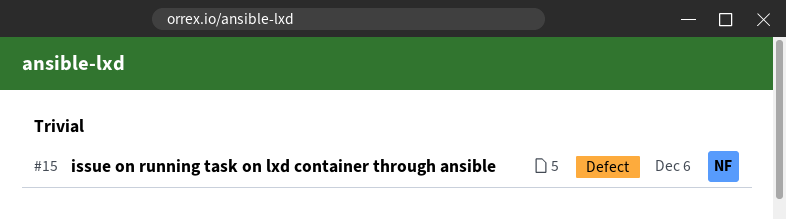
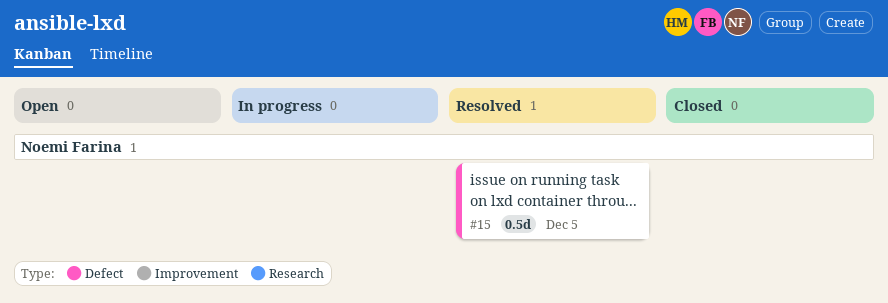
#15, due: Dec 6 -> Dec 5

